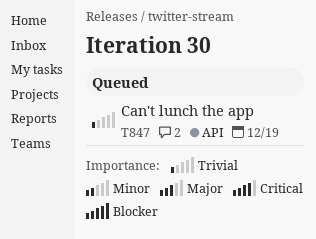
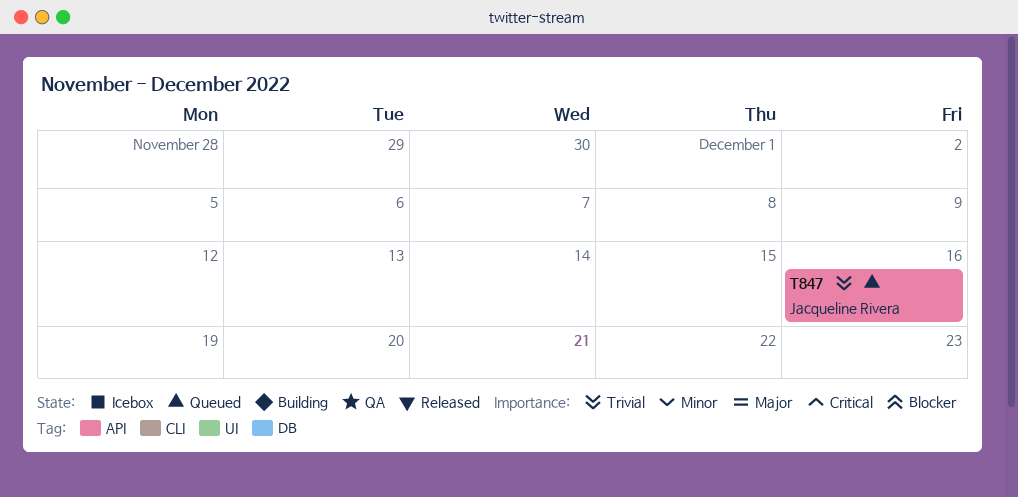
T847, due: Dec 19 -> Dec 16

